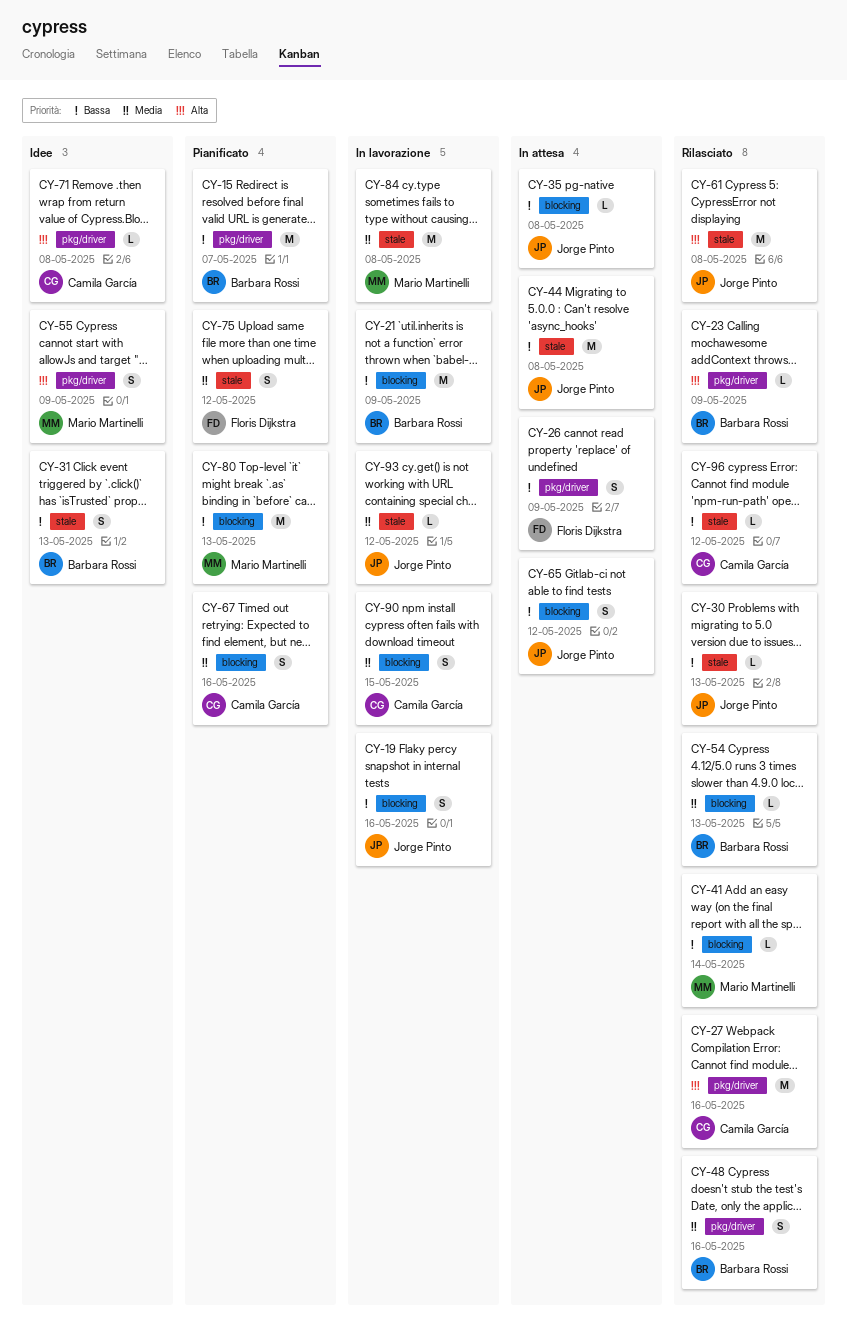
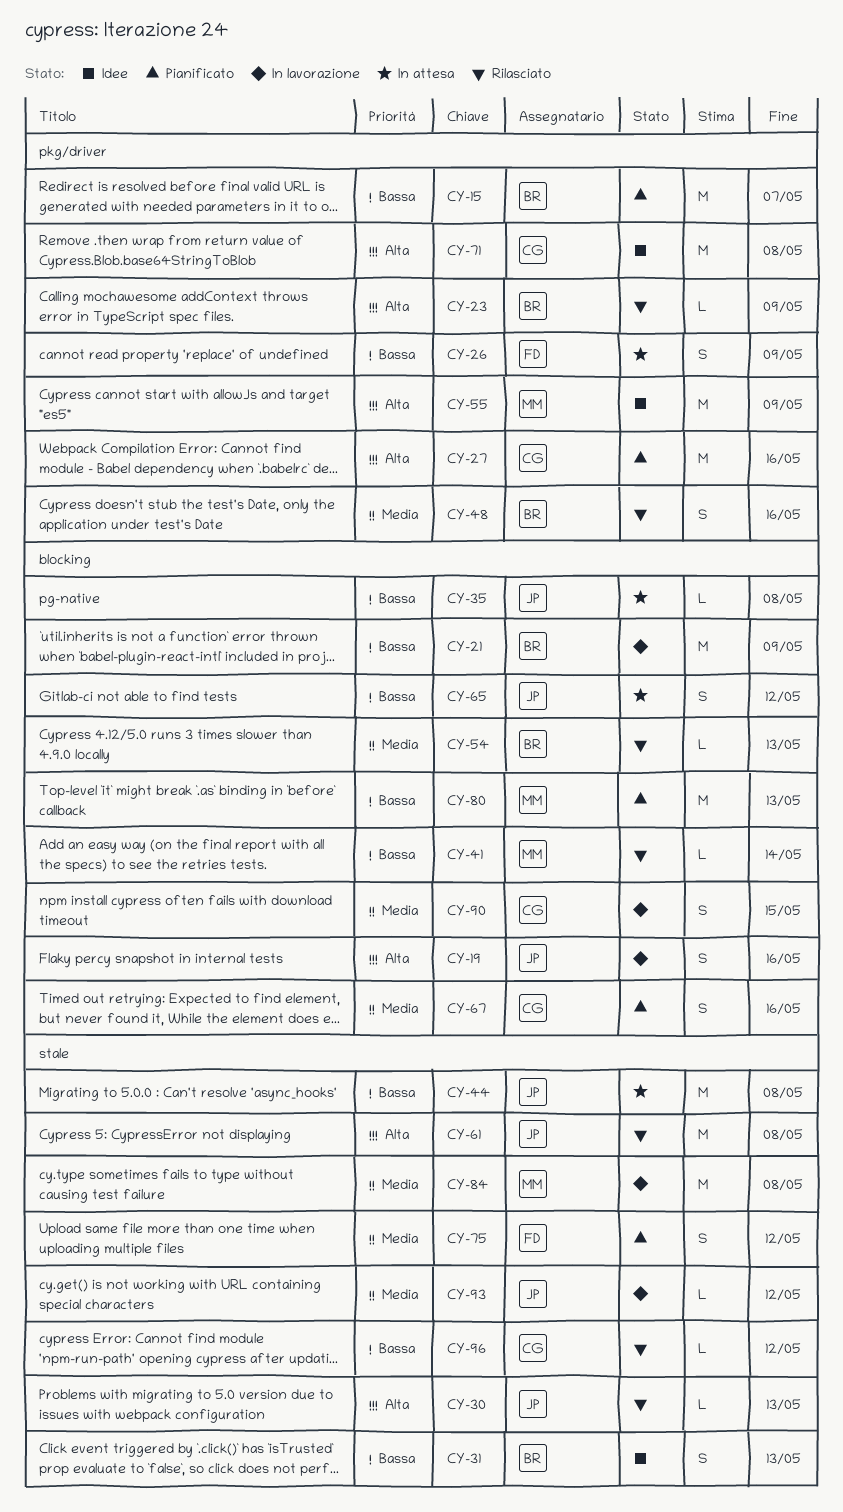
CY-19, priority: Bassa -> Alta
CY-27, status: Rilasciato -> Pianificato
CY-30, priority: Bassa -> Alta
CY-55, estimate: S -> M
CY-71, estimate: L -> M

